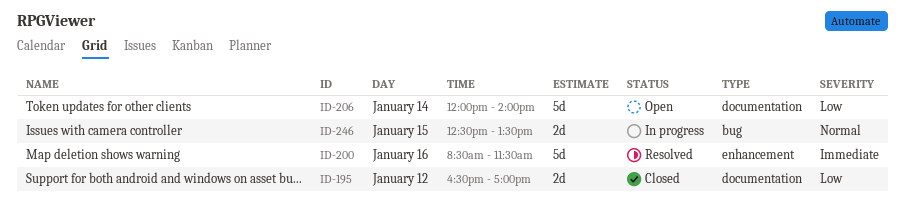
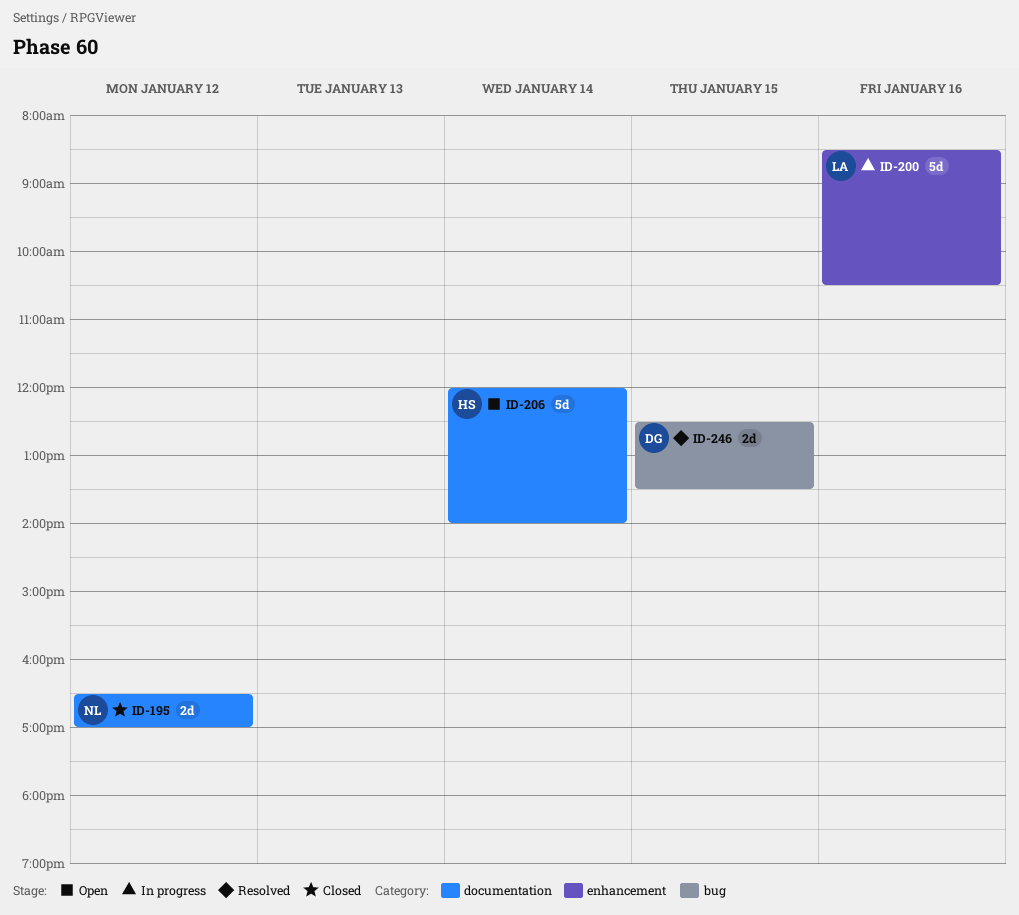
ID-200, status: Resolved -> In progress
ID-200, ends: 11:30 -> 10:30
ID-246, status: In progress -> Resolved

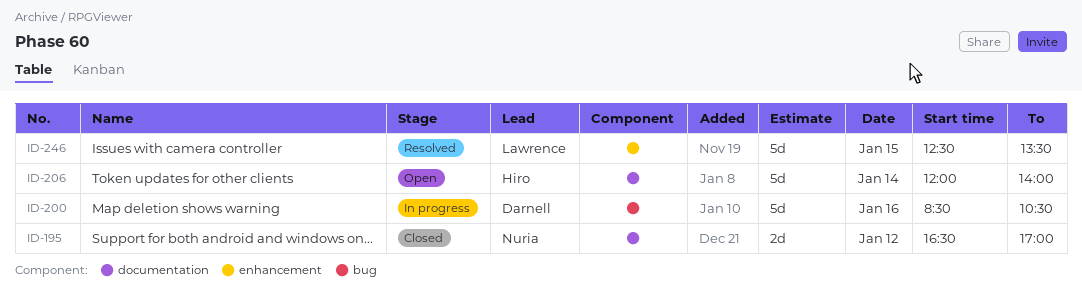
ID-200, owner: Lawrence -> Darnell
ID-200, label: enhancement -> bug
ID-246, owner: Darnell -> Lawrence
ID-246, label: bug -> enhancement
ID-246, estimate: 2d -> 5d

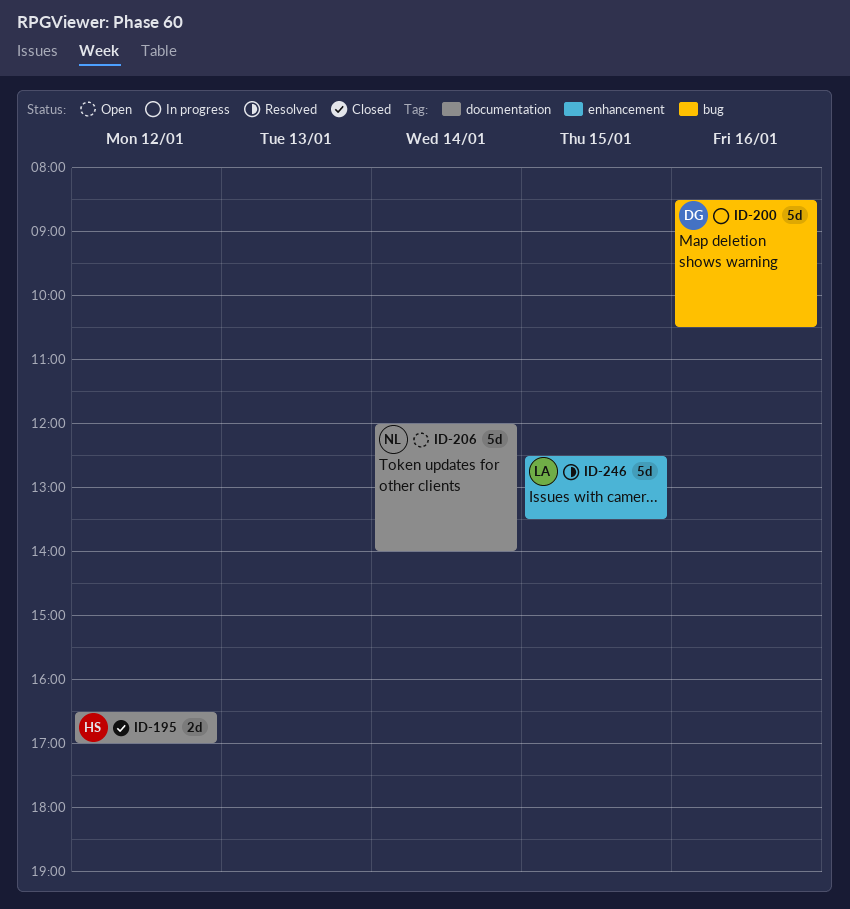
ID-195, owner: Nuria -> Hiro
ID-206, owner: Hiro -> Nuria

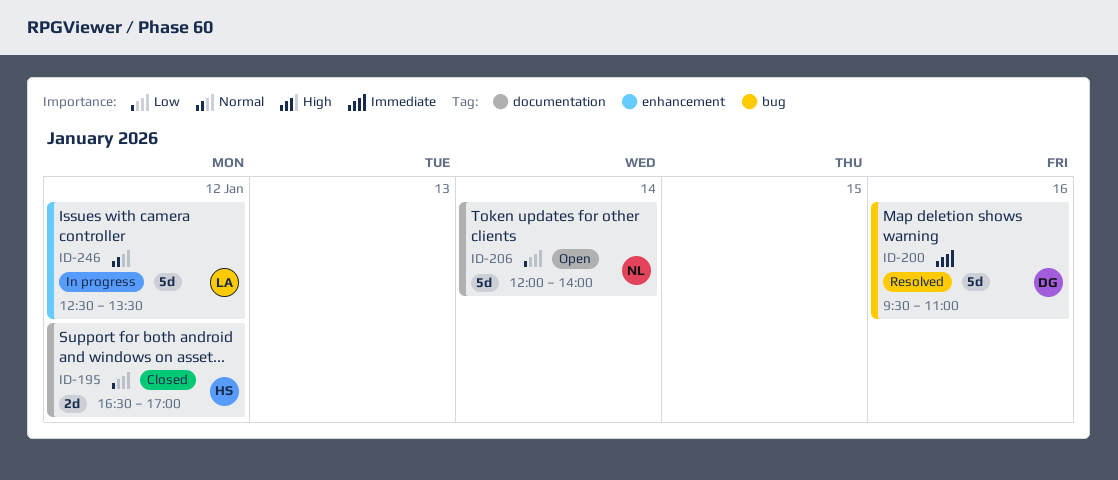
ID-200, status: In progress -> Resolved
ID-200, begins: 08:30 -> 09:30
ID-200, ends: 10:30 -> 11:00
ID-246, status: Resolved -> In progress
ID-246, day: Jan 15 -> Jan 12

